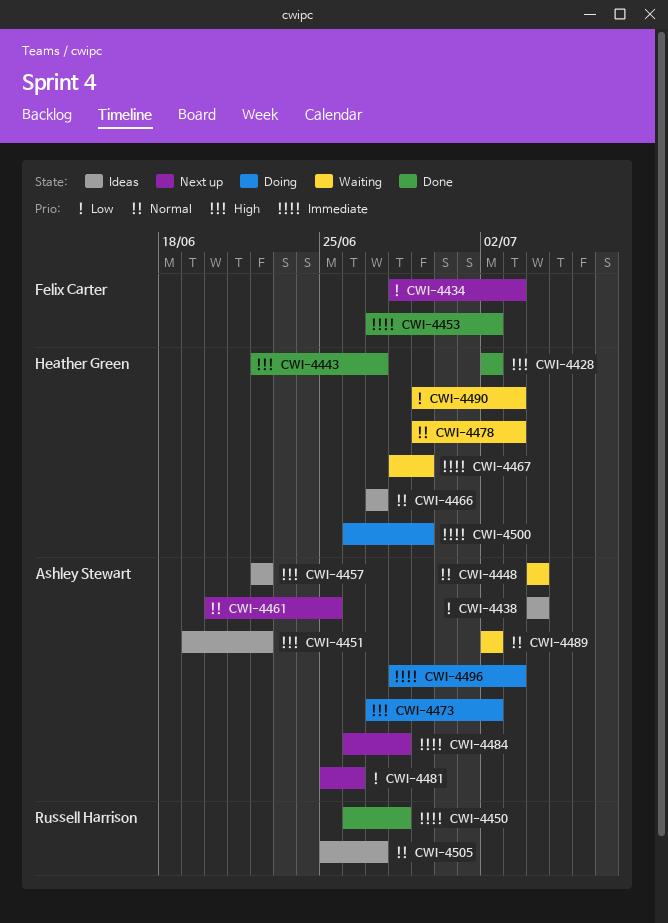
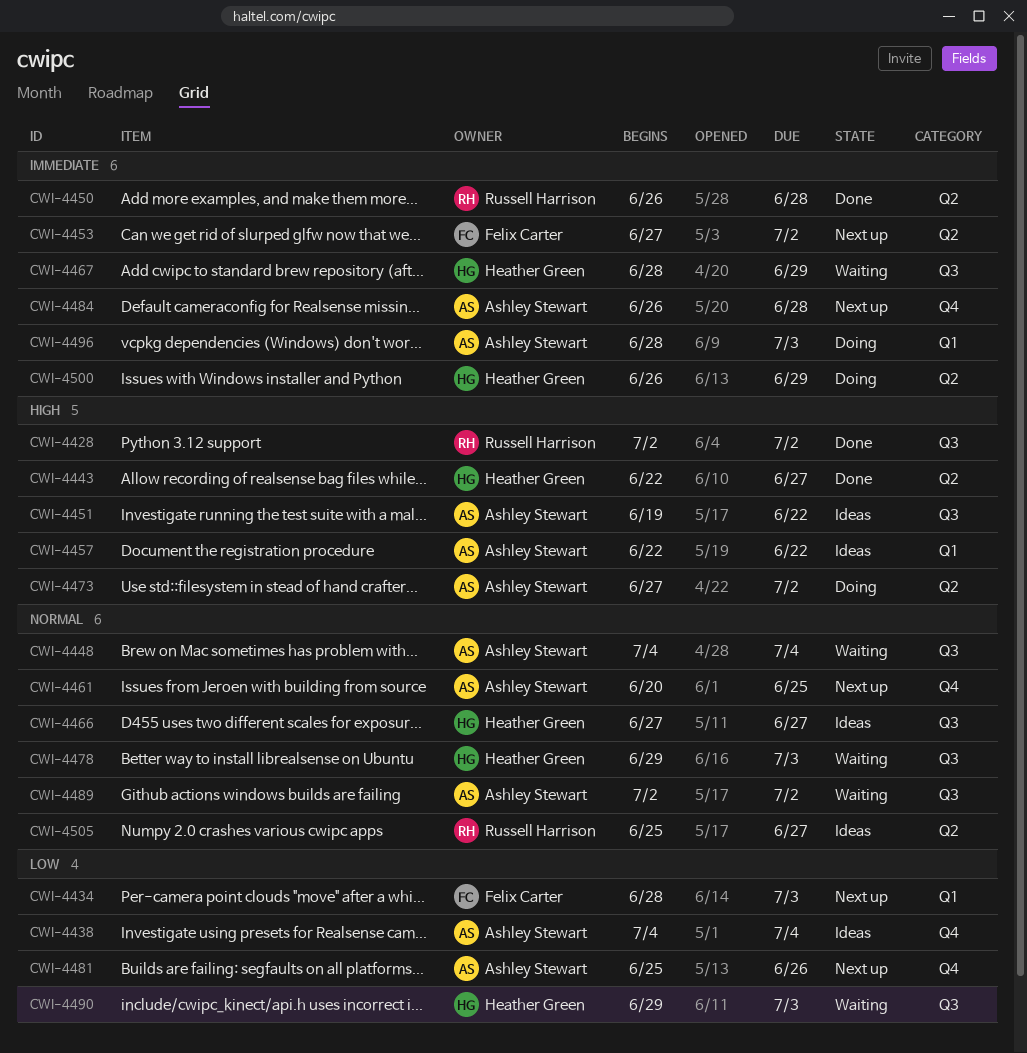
CWI-4428, owner: Heather Green -> Russell Harrison
CWI-4453, status: Done -> Next up

